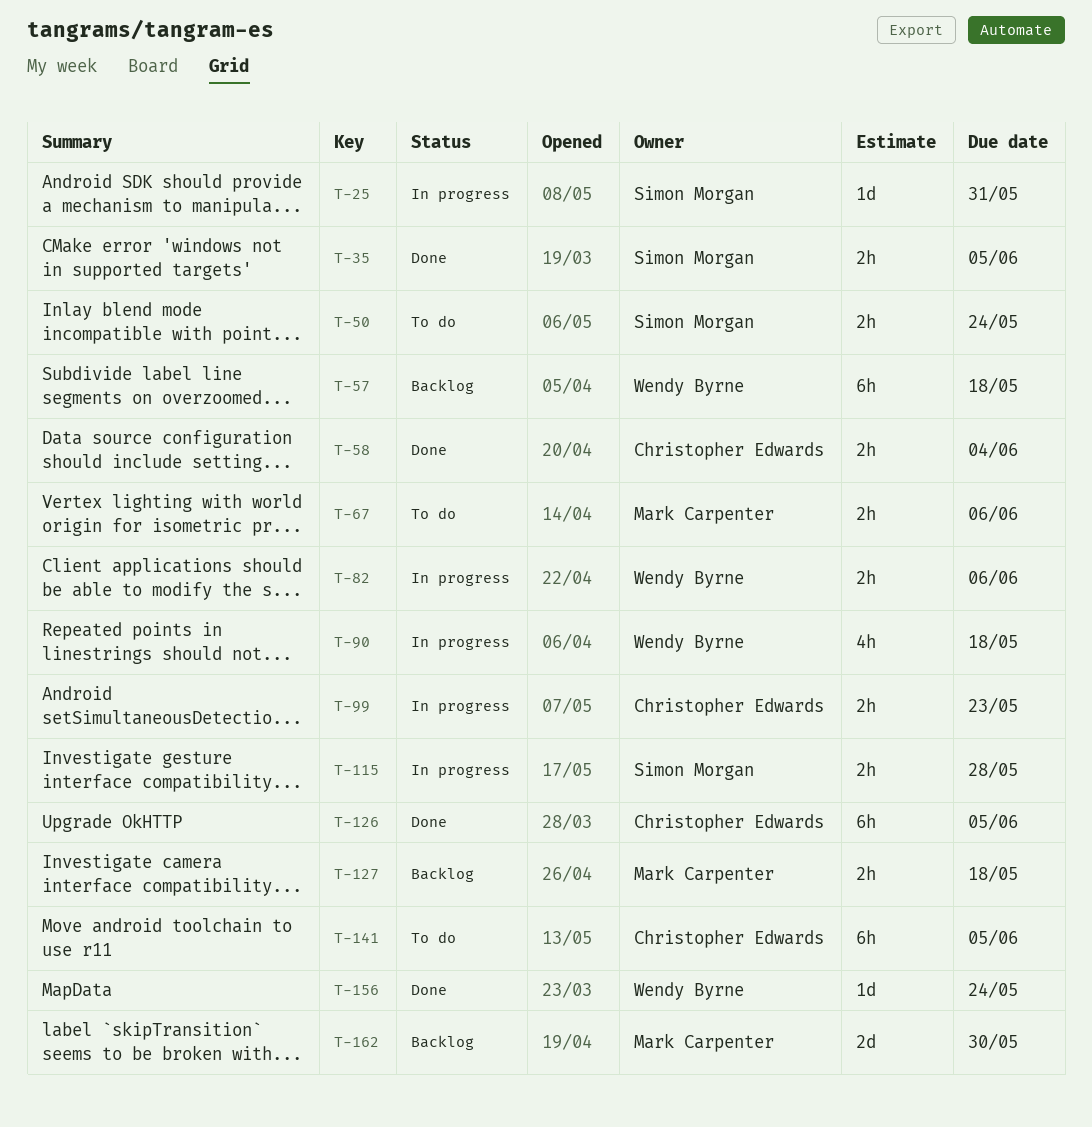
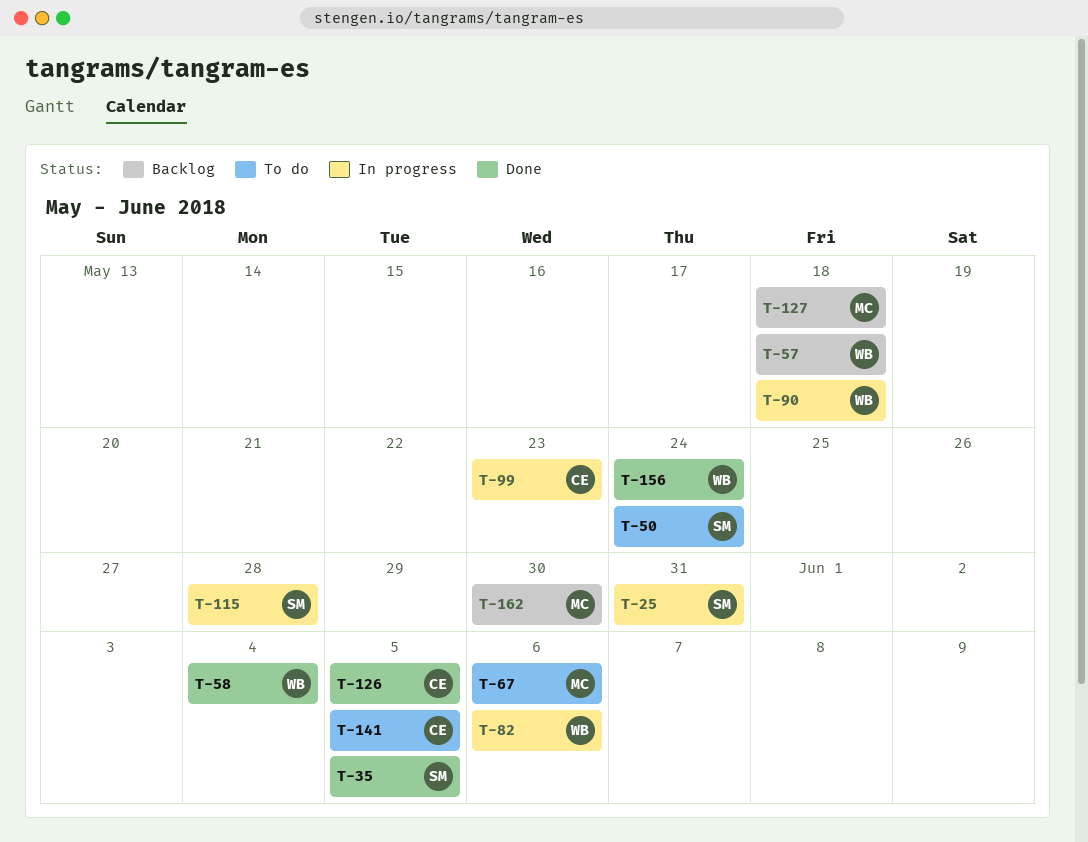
T-58, owner: Christopher Edwards -> Wendy Byrne

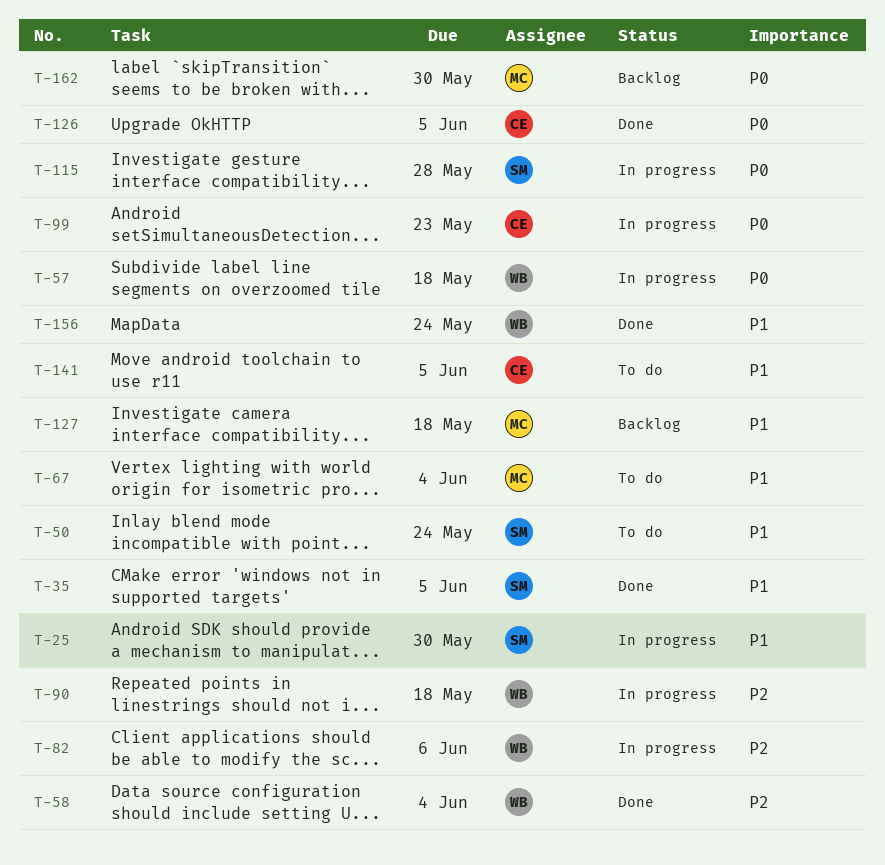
T-25, due: May 31 -> May 30
T-57, status: Backlog -> In progress
T-67, due: Jun 6 -> Jun 4

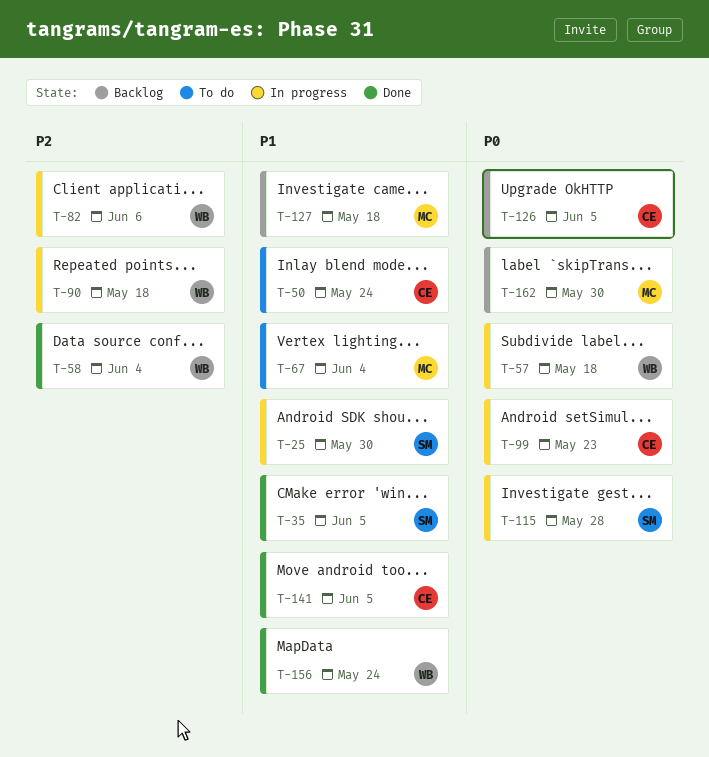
T-50, owner: SM -> CE
T-126, status: Done -> Backlog
T-141, status: To do -> Done

